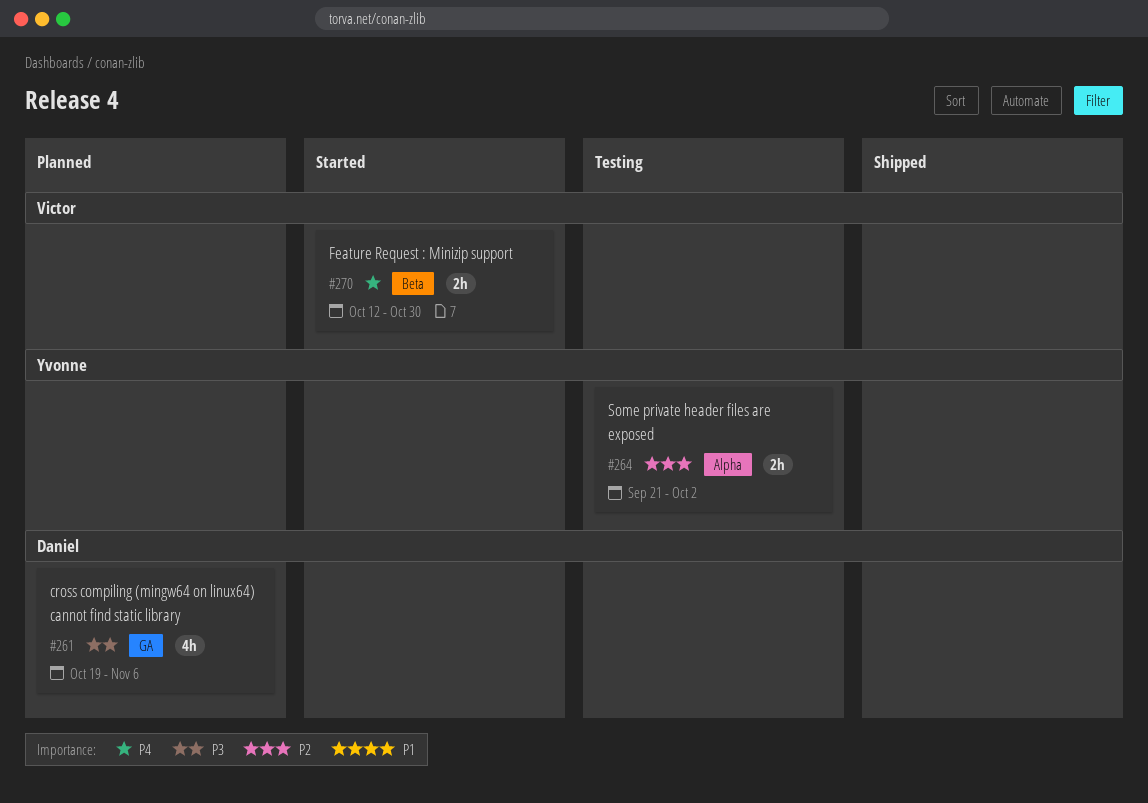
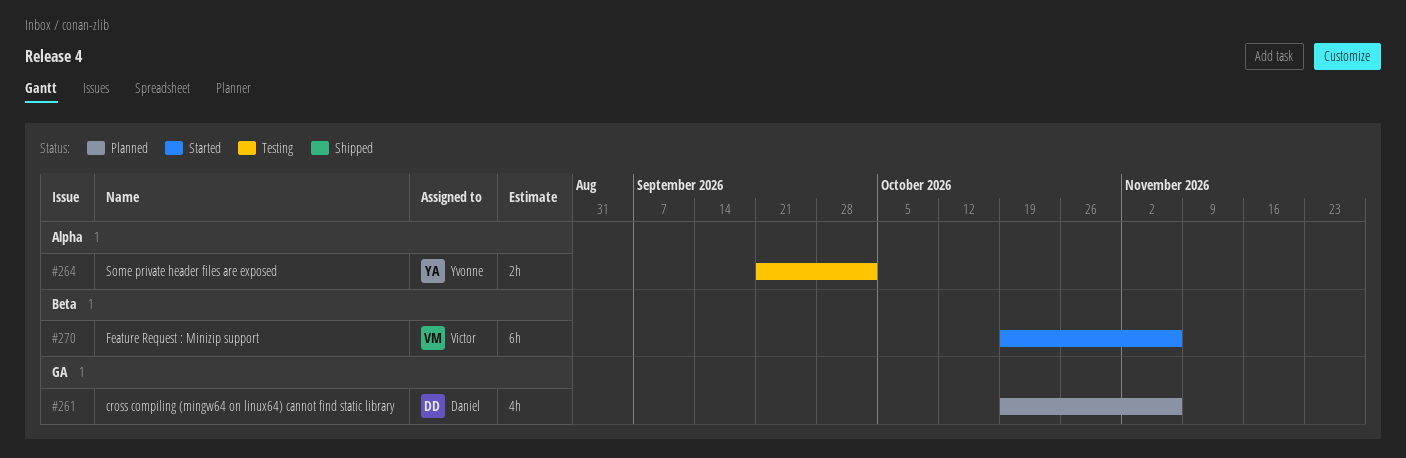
#270, estimate: 2h -> 6h
#270, start: Oct 12 -> Oct 19
#270, due: Oct 30 -> Nov 6

